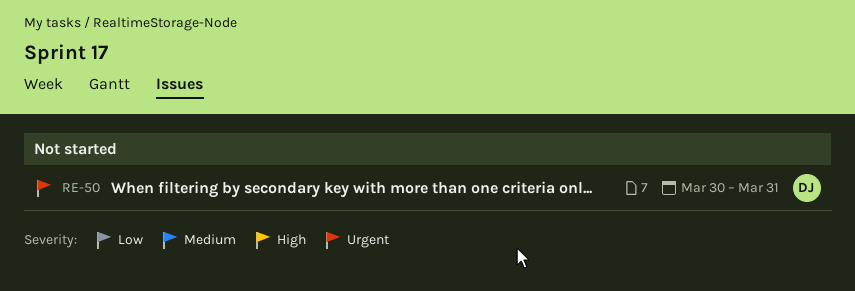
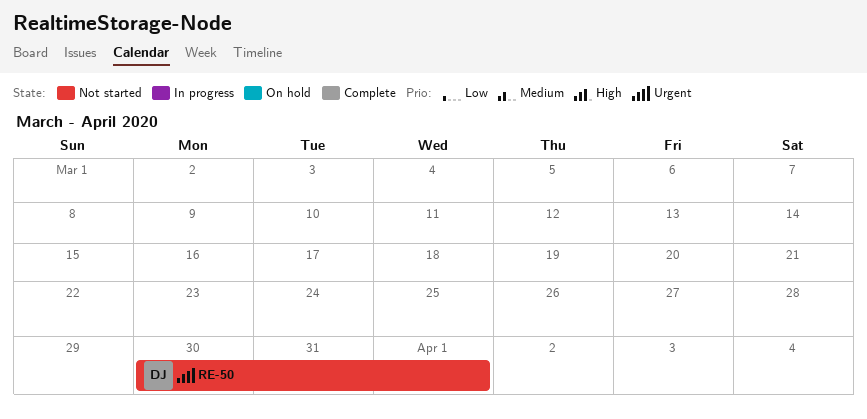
RE-50, due: Mar 31 -> Apr 1

